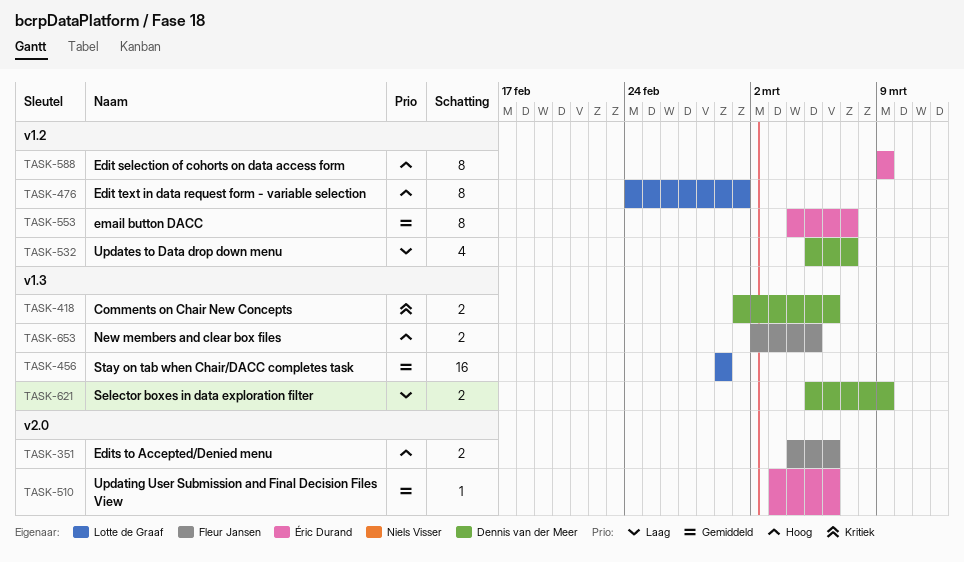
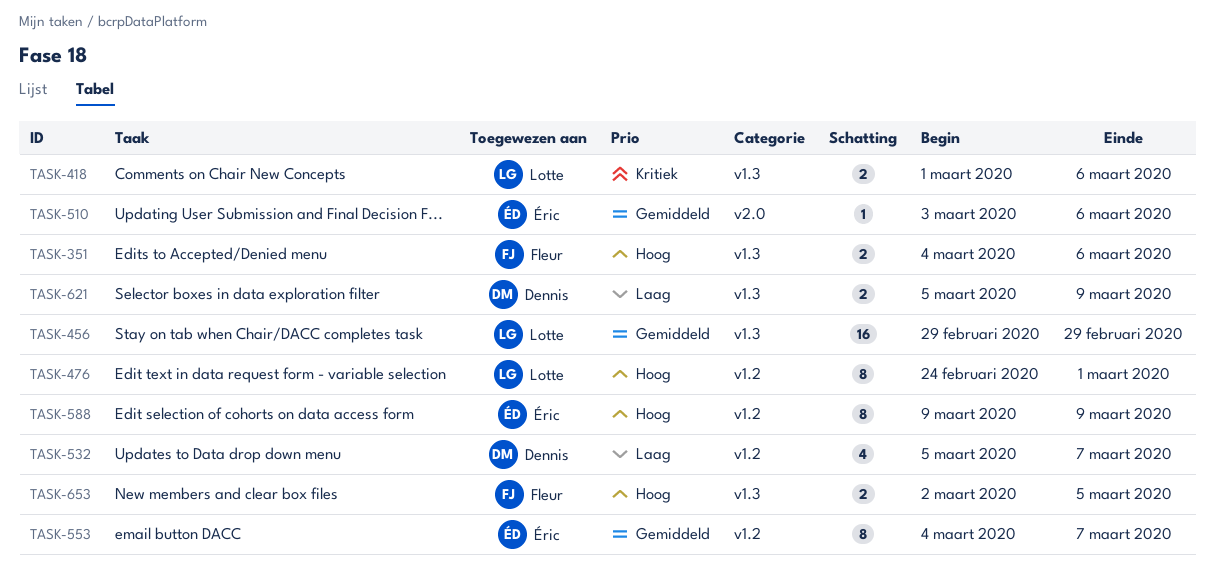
TASK-351, label: v2.0 -> v1.3
TASK-418, owner: Dennis van der Meer -> Lotte de Graaf

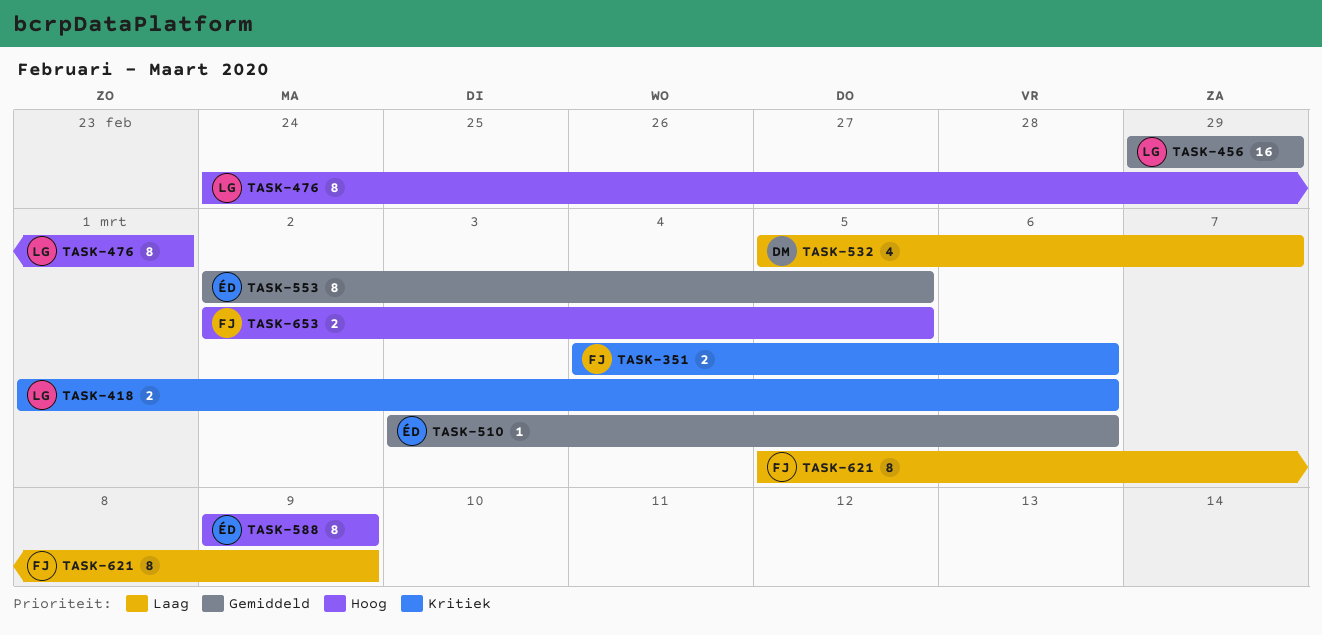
TASK-351, priority: Hoog -> Kritiek
TASK-553, start: Mar 4 -> Mar 2
TASK-553, due: Mar 7 -> Mar 5
TASK-621, owner: Dennis -> Fleur
TASK-621, estimate: 2 -> 8

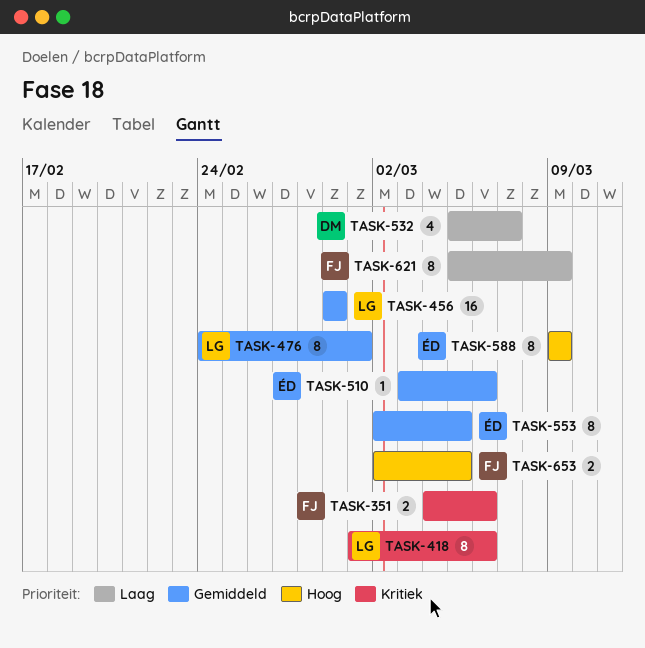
TASK-418, estimate: 2 -> 8
TASK-476, priority: Hoog -> Gemiddeld

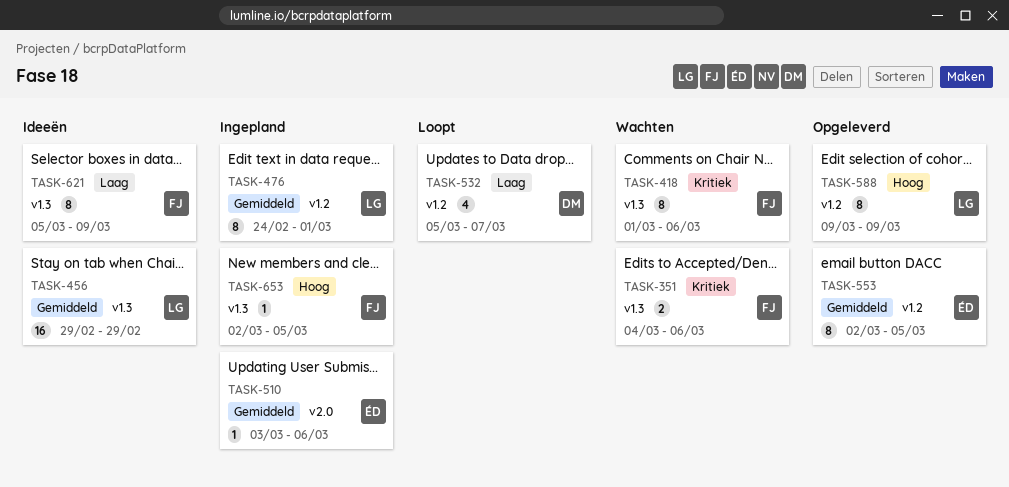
TASK-418, owner: LG -> FJ
TASK-588, owner: ÉD -> LG
TASK-653, estimate: 2 -> 1

